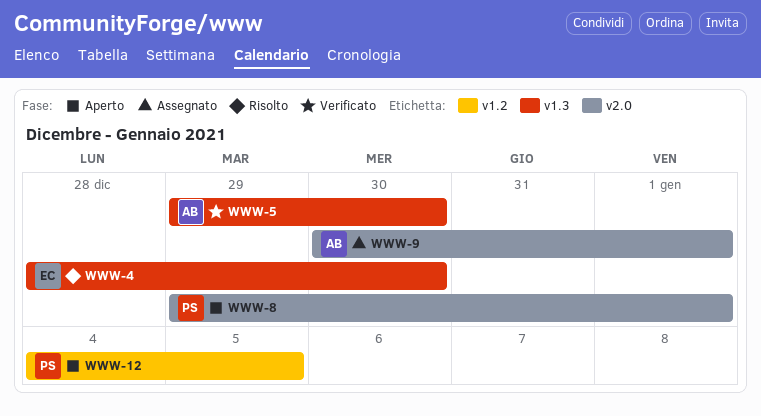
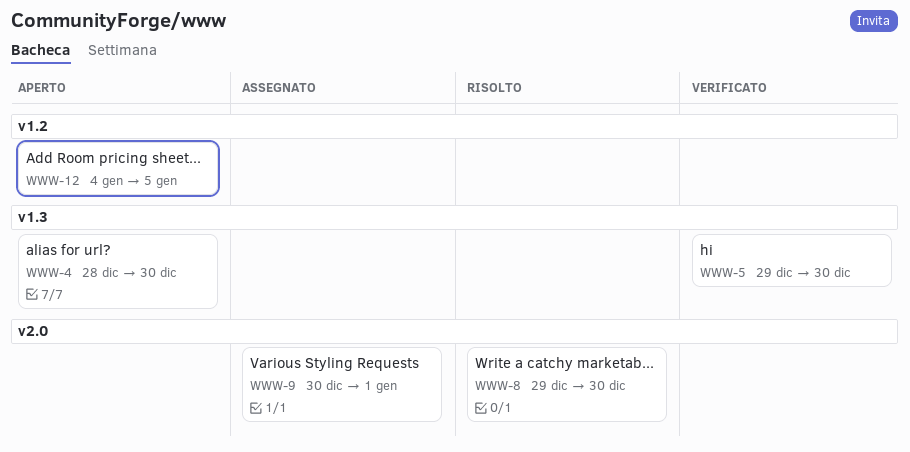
WWW-4, status: Risolto -> Aperto
WWW-8, status: Aperto -> Risolto
WWW-8, due: Jan 1 -> Dec 30

